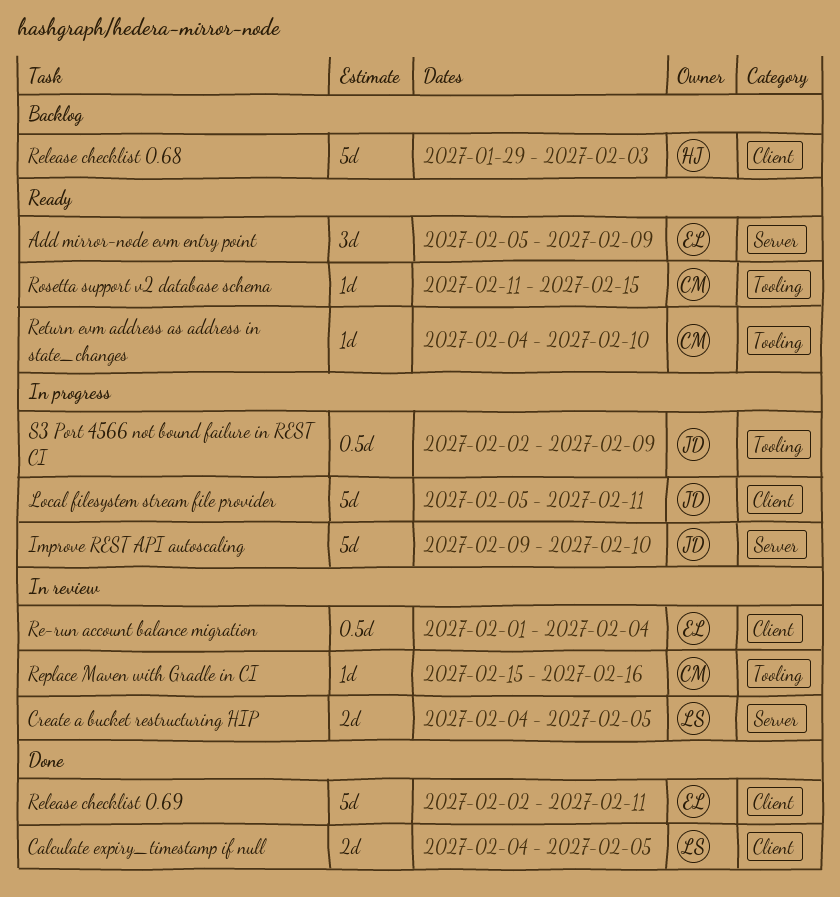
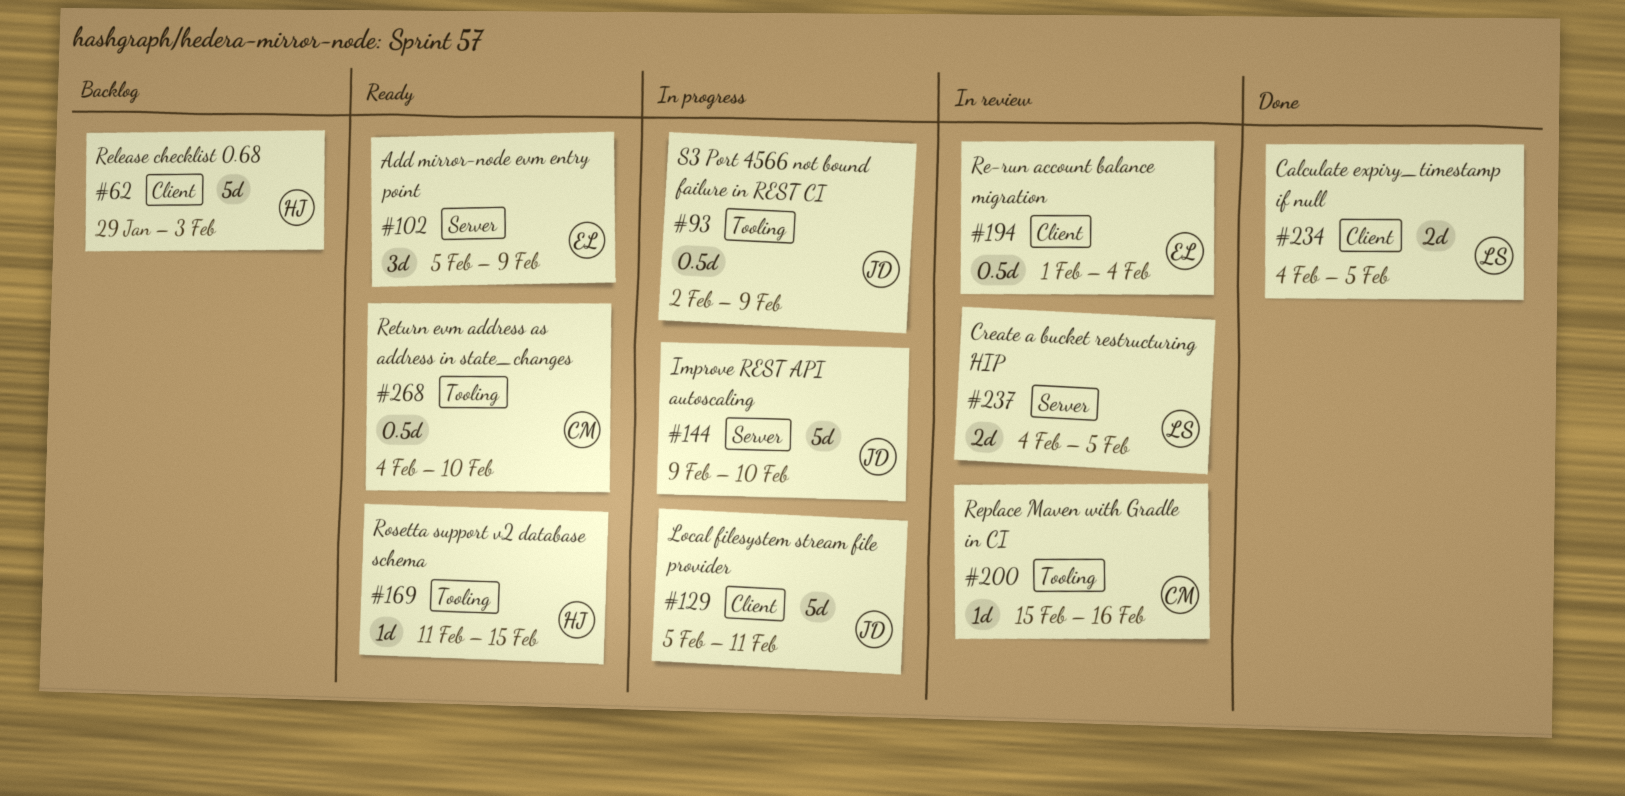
Release checklist 0.69: present -> none
Return evm address as address in state_changes, estimate: 1d -> 0.5d
Rosetta support v2 database schema, owner: CM -> HJ

